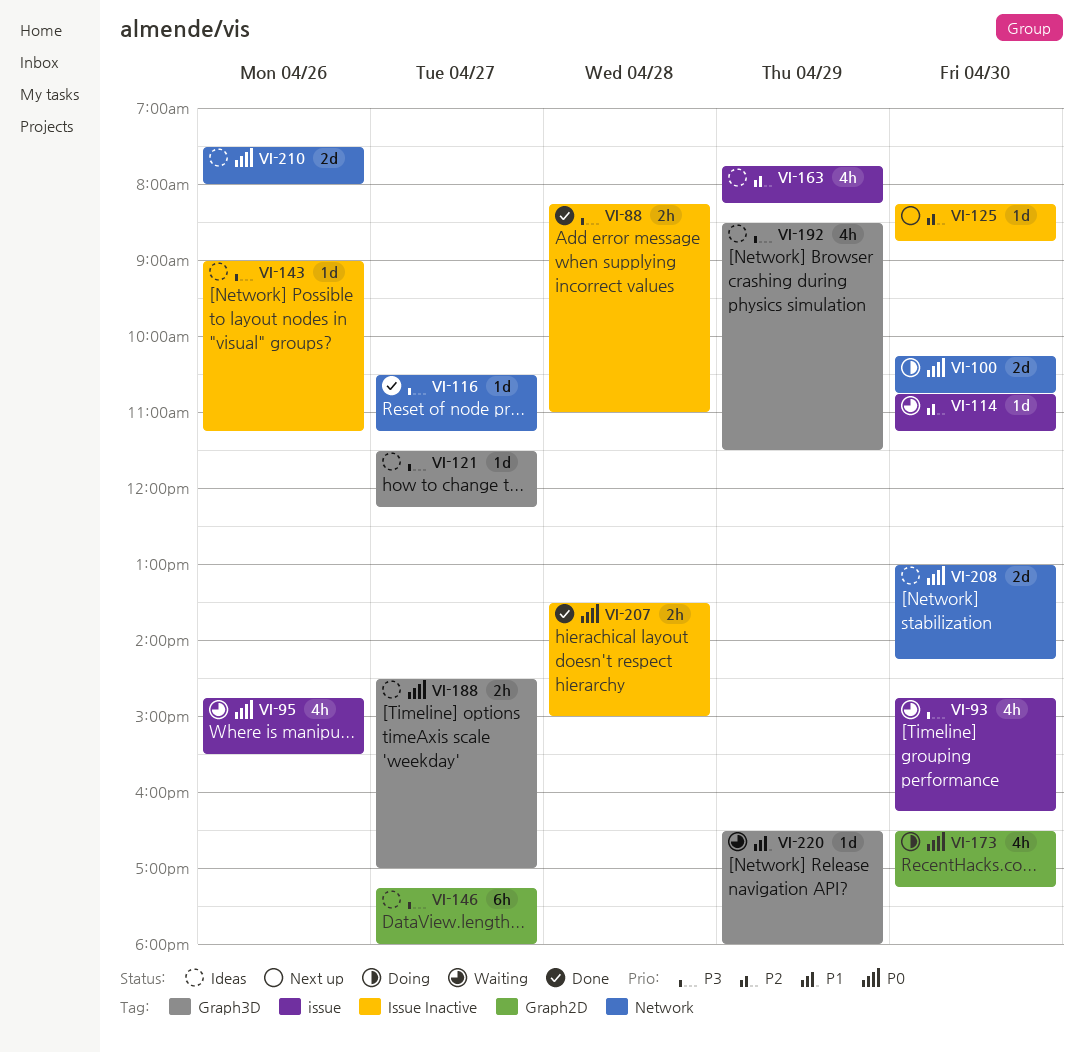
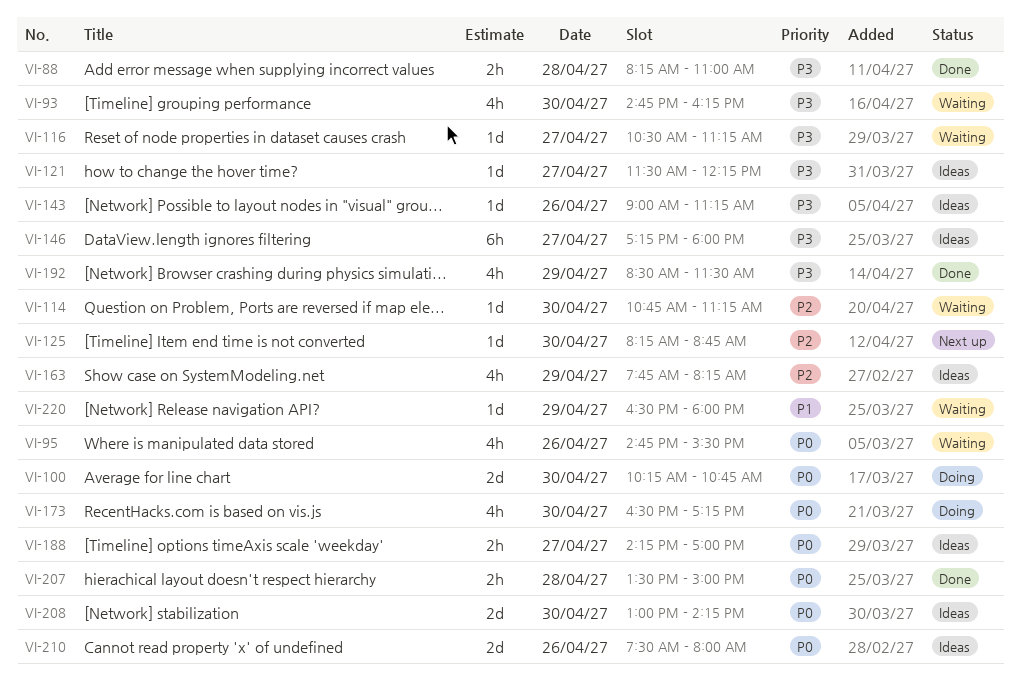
VI-116, status: Done -> Waiting
VI-188, begins: 14:30 -> 14:15
VI-192, status: Ideas -> Done

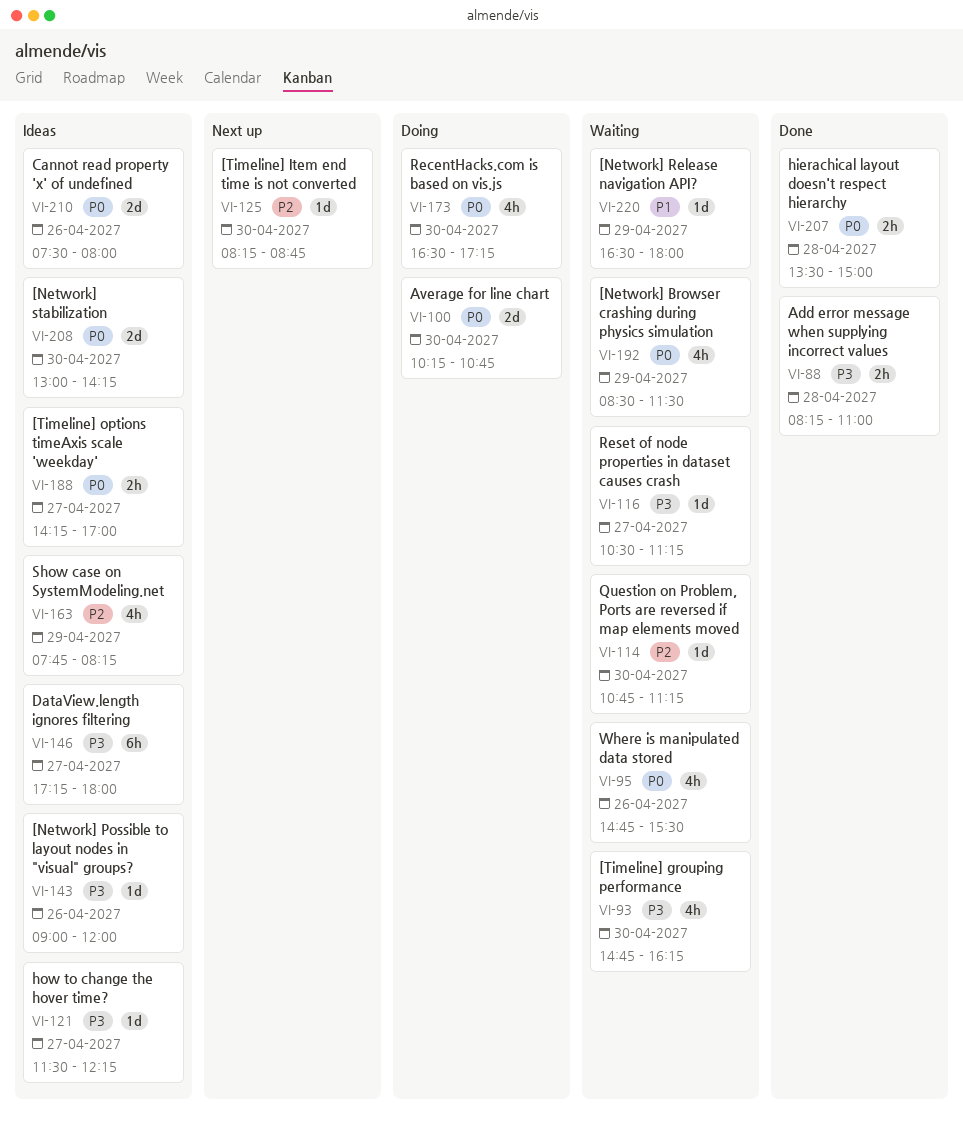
VI-143, ends: 11:15 -> 12:00
VI-192, status: Done -> Waiting
VI-192, priority: P3 -> P0

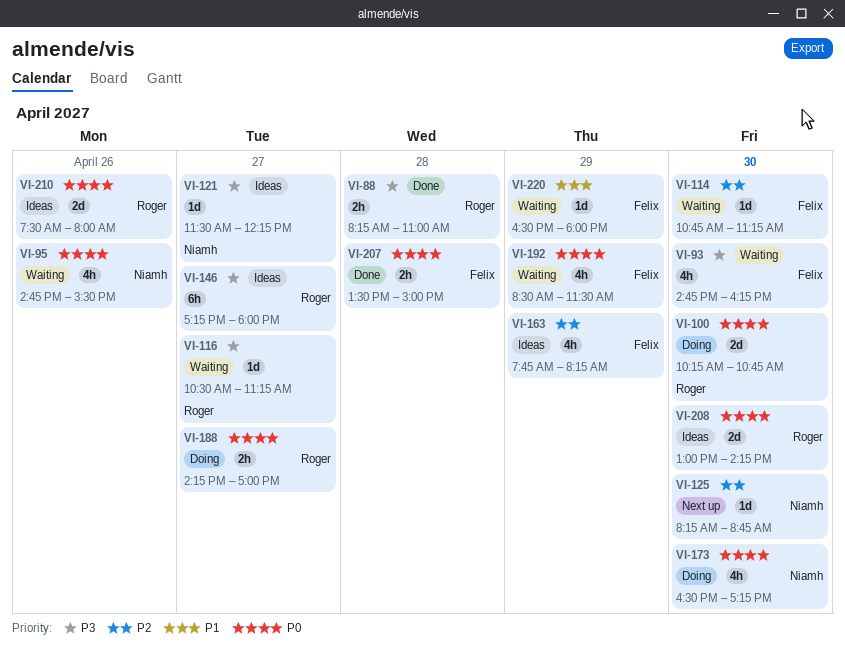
VI-143: present -> none
VI-188, status: Ideas -> Doing

